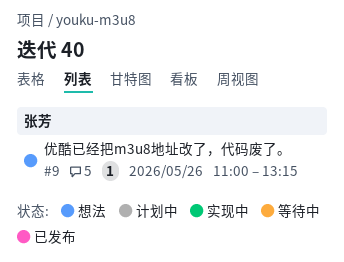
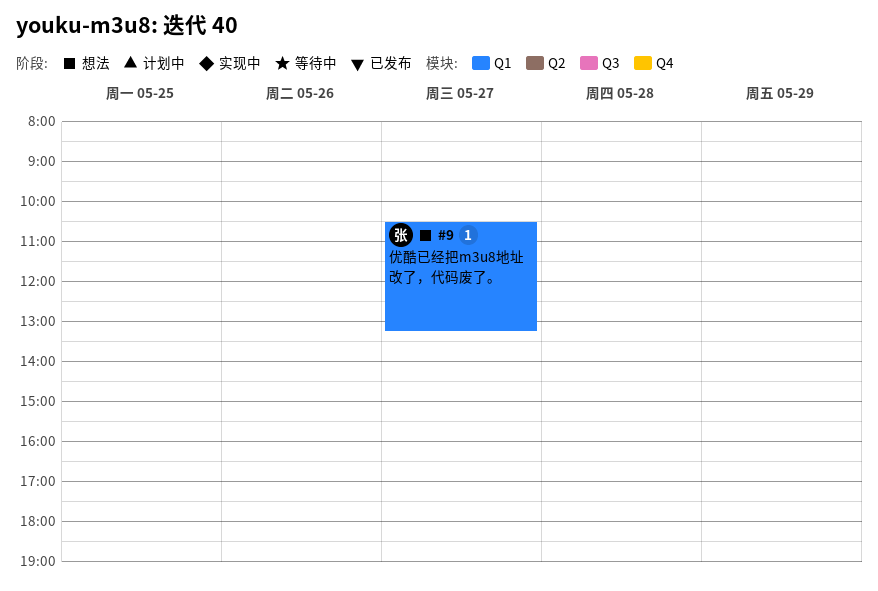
#9, day: May 26 -> May 27
#9, begins: 11:00 -> 10:30

